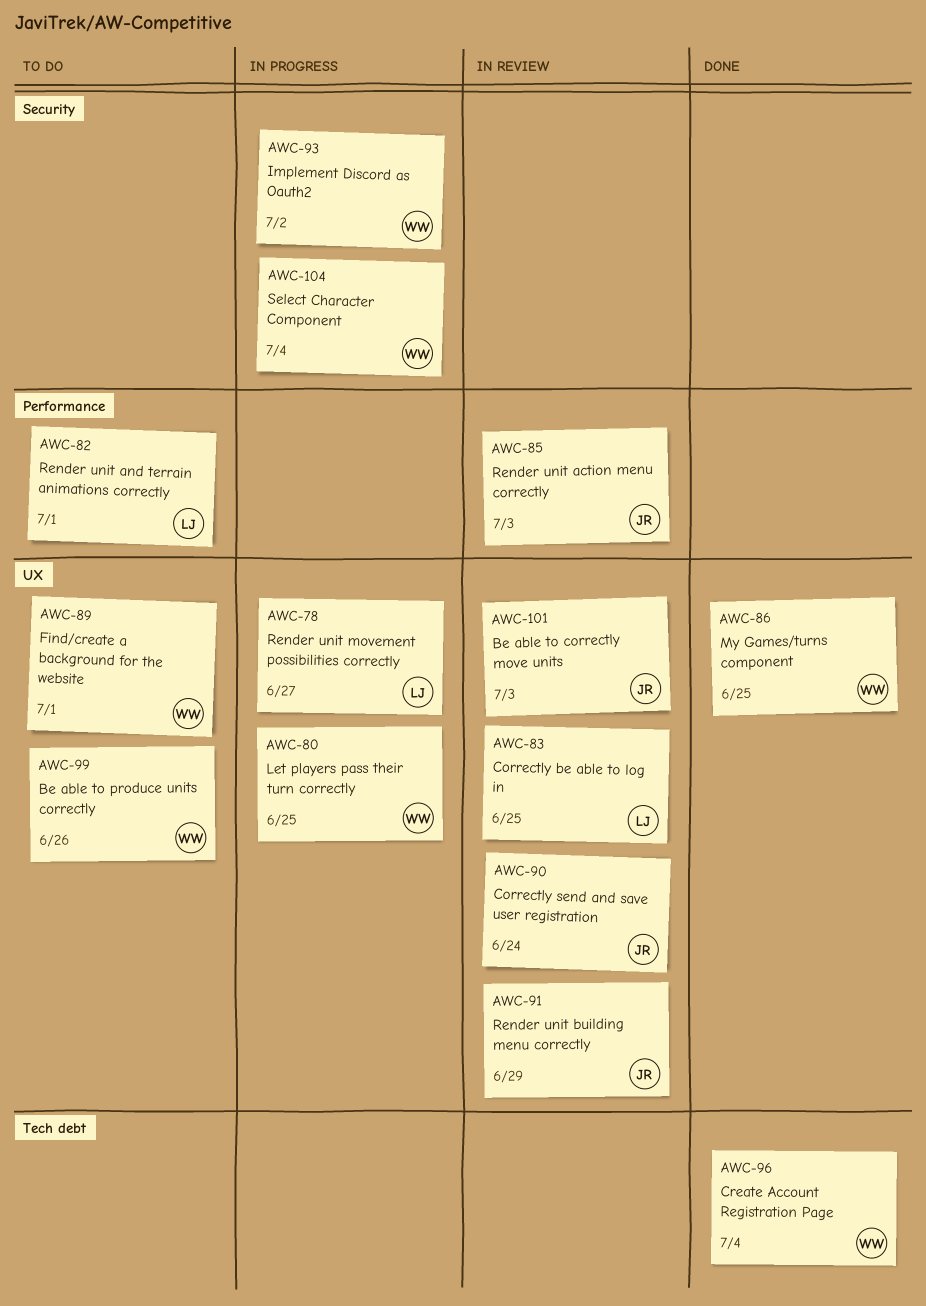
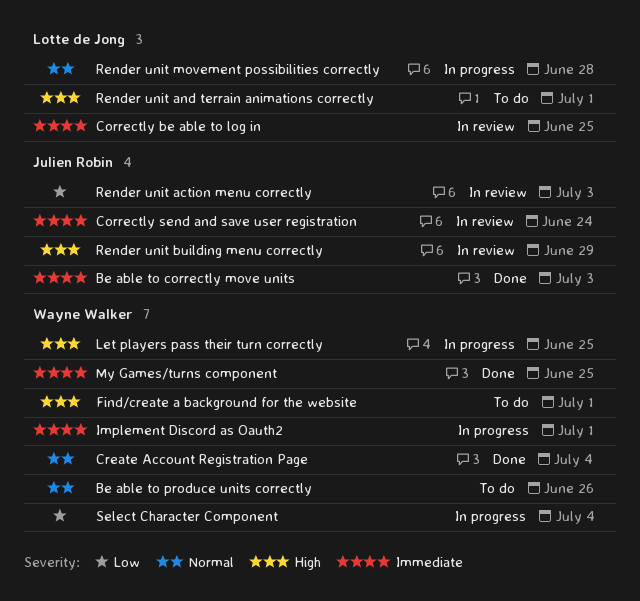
Be able to correctly move units, status: In review -> Done
Implement Discord as Oauth2, due: Jul 2 -> Jul 1
Render unit movement possibilities correctly, due: Jun 27 -> Jun 28

